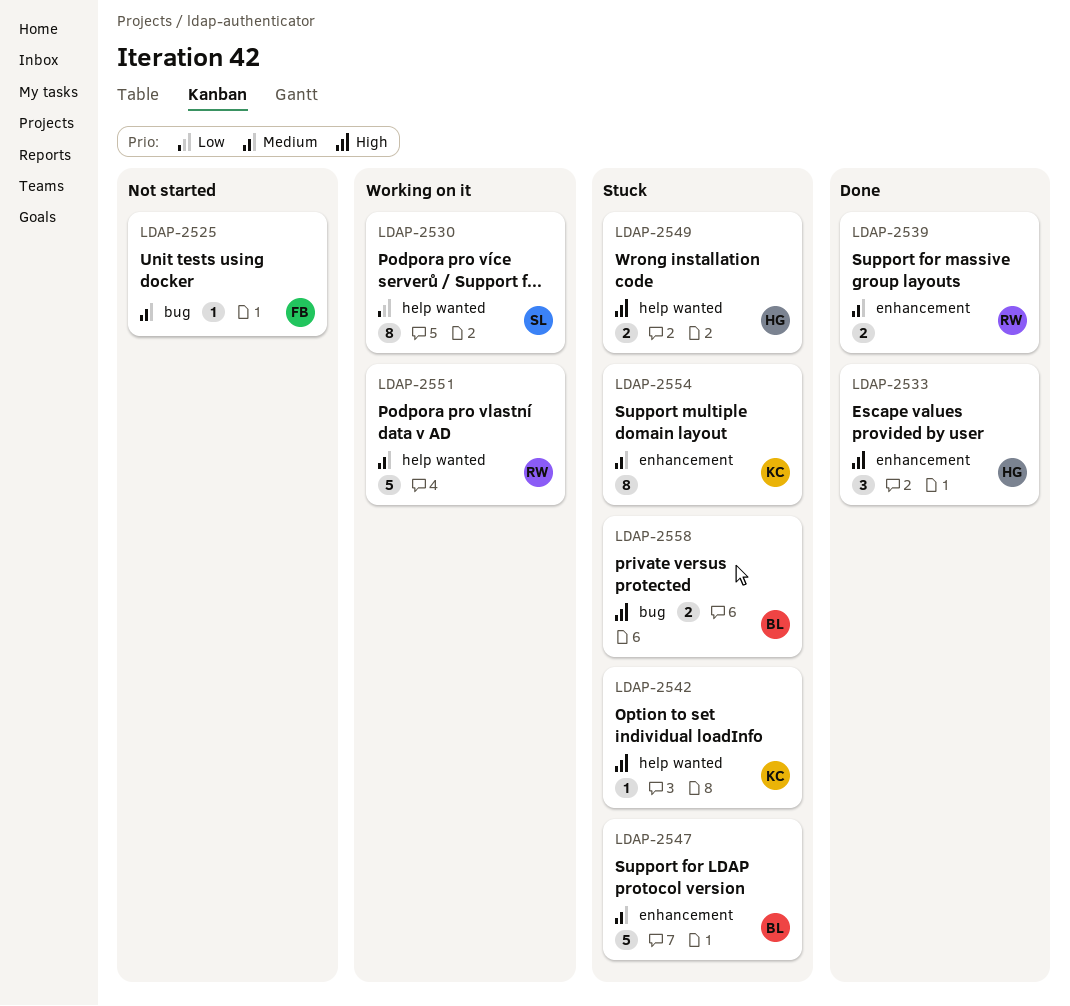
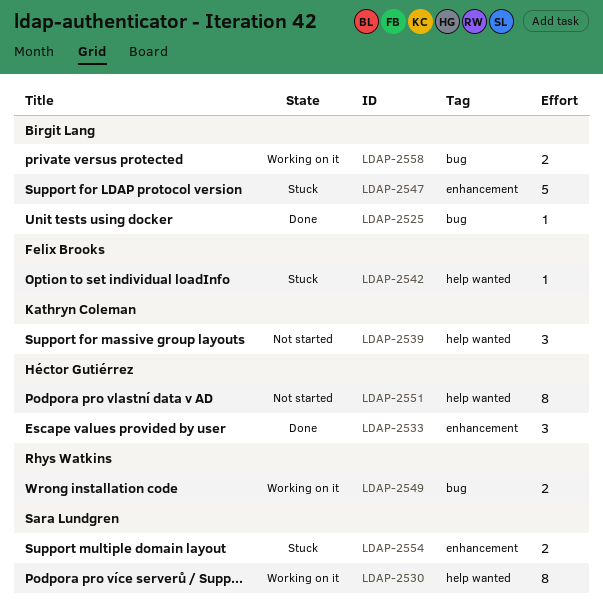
LDAP-2525, status: Not started -> Done
LDAP-2525, owner: Felix Brooks -> Birgit Lang
LDAP-2539, status: Done -> Not started
LDAP-2539, owner: Rhys Watkins -> Kathryn Coleman
LDAP-2539, label: enhancement -> help wanted
LDAP-2539, estimate: 2 -> 3
LDAP-2542, owner: Kathryn Coleman -> Felix Brooks
LDAP-2549, status: Stuck -> Working on it
LDAP-2549, owner: Héctor Gutiérrez -> Rhys Watkins
LDAP-2549, label: help wanted -> bug
LDAP-2551, status: Working on it -> Not started
LDAP-2551, owner: Rhys Watkins -> Héctor Gutiérrez
LDAP-2551, estimate: 5 -> 8
LDAP-2554, owner: Kathryn Coleman -> Sara Lundgren
LDAP-2554, estimate: 8 -> 2
LDAP-2558, status: Stuck -> Working on it

